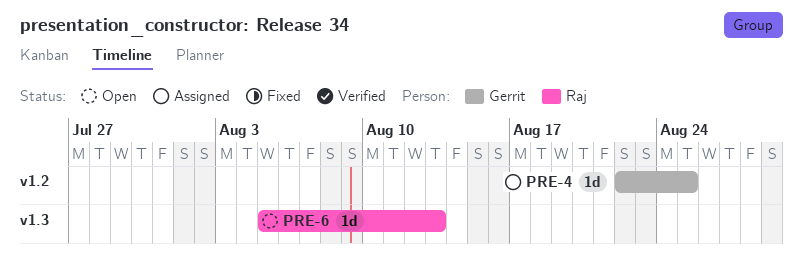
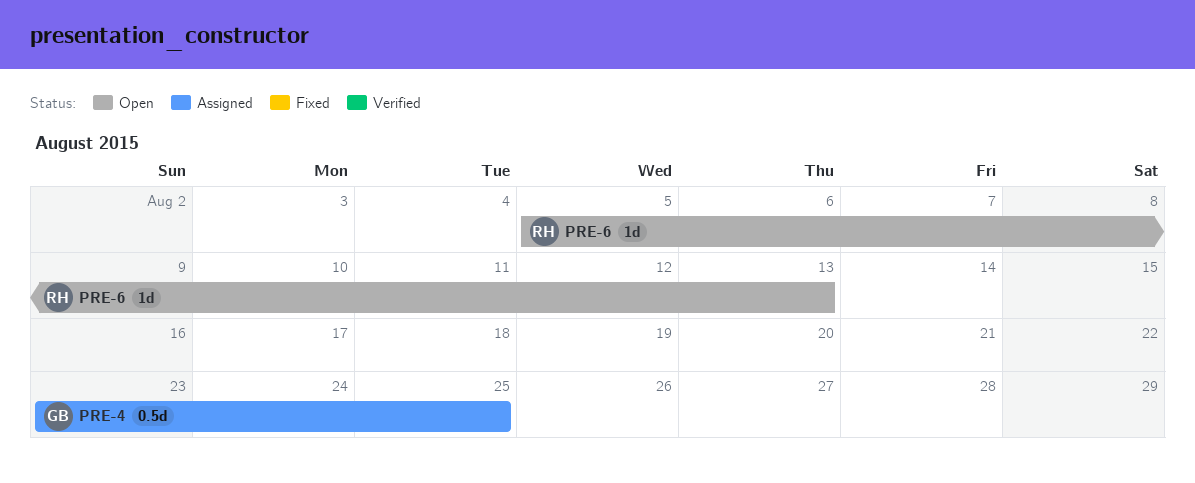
PRE-4, estimate: 1d -> 0.5d
PRE-4, start: Aug 22 -> Aug 23

